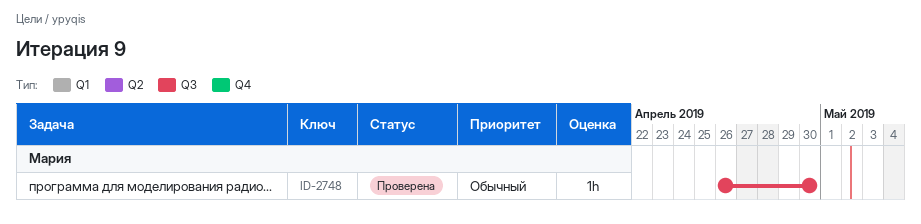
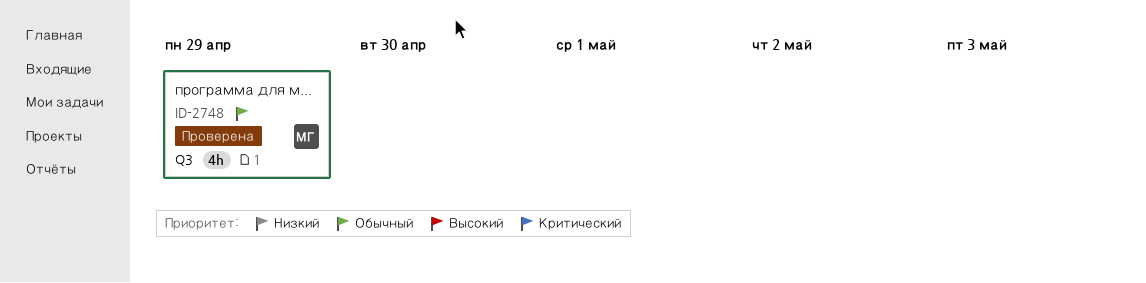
ID-2748, estimate: 1h -> 4h
ID-2748, due: Apr 30 -> Apr 29

